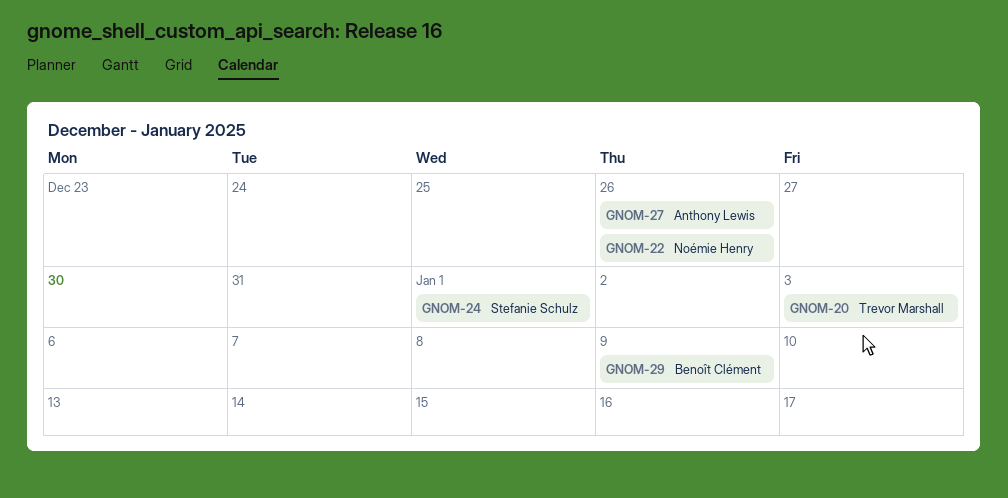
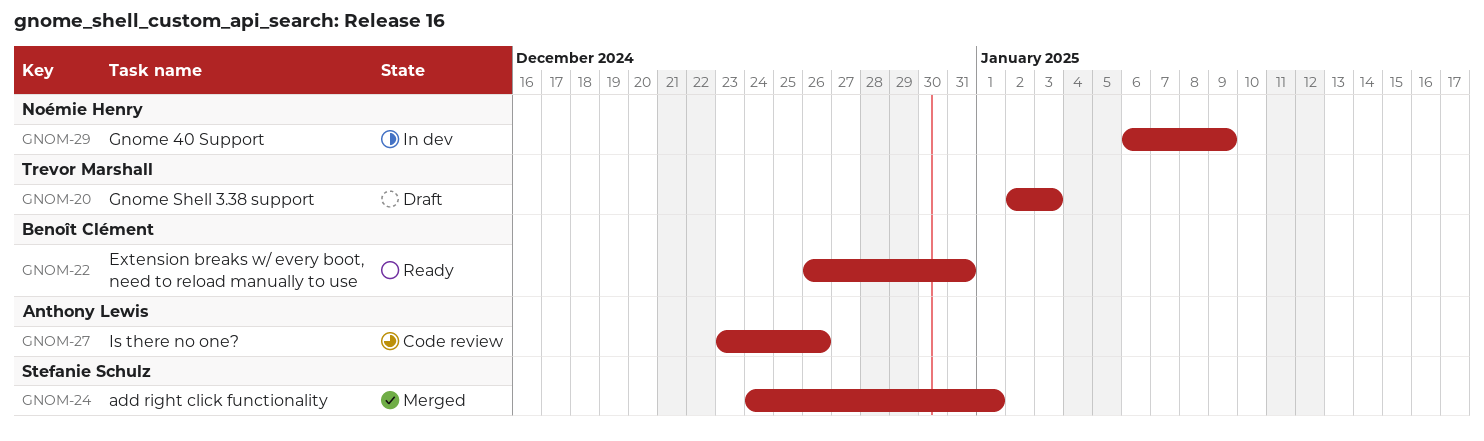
GNOM-22, owner: Noémie Henry -> Benoît Clément
GNOM-22, due: Dec 26 -> Dec 31
GNOM-29, owner: Benoît Clément -> Noémie Henry

